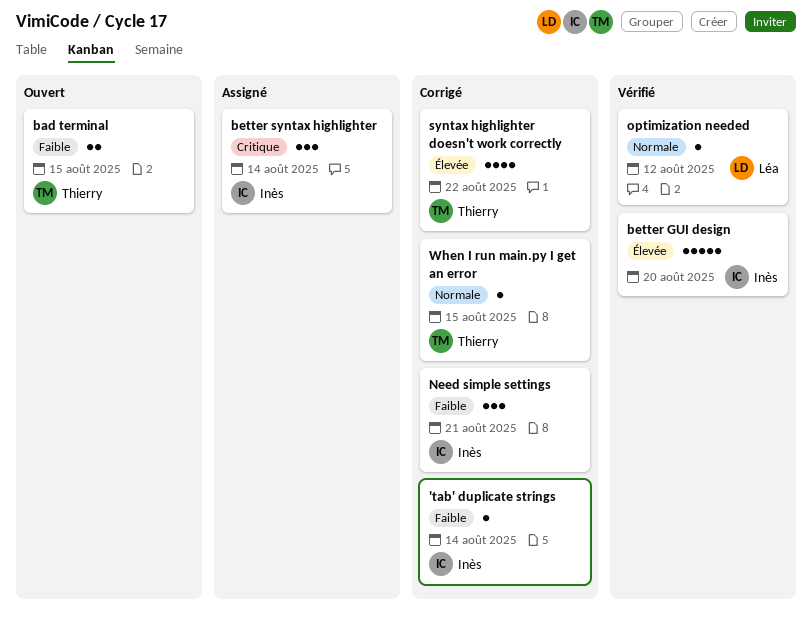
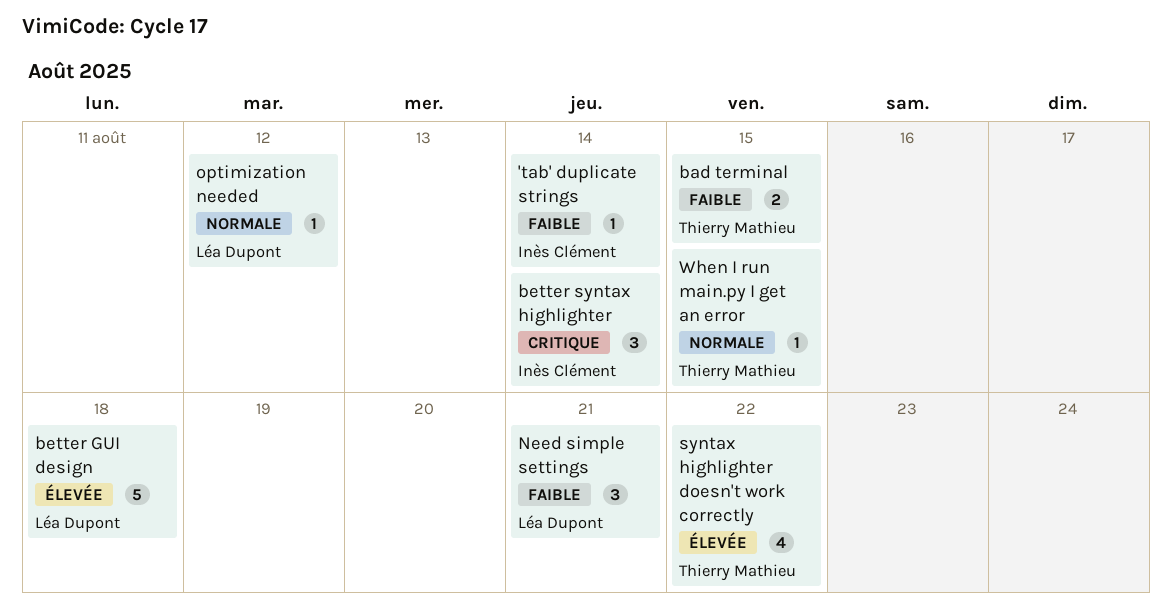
better GUI design, owner: Inès Clément -> Léa Dupont
better GUI design, due: Aug 20 -> Aug 18
Need simple settings, owner: Inès Clément -> Léa Dupont

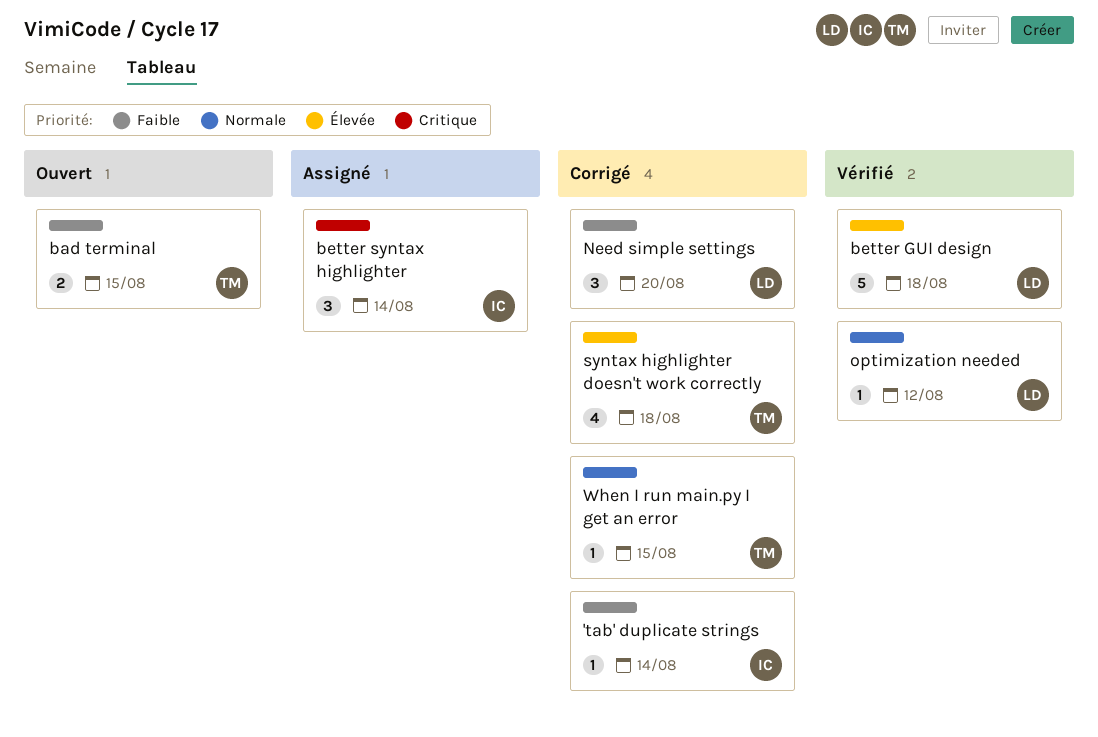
Need simple settings, due: Aug 21 -> Aug 20
syntax highlighter doesn't work correctly, due: Aug 22 -> Aug 18

